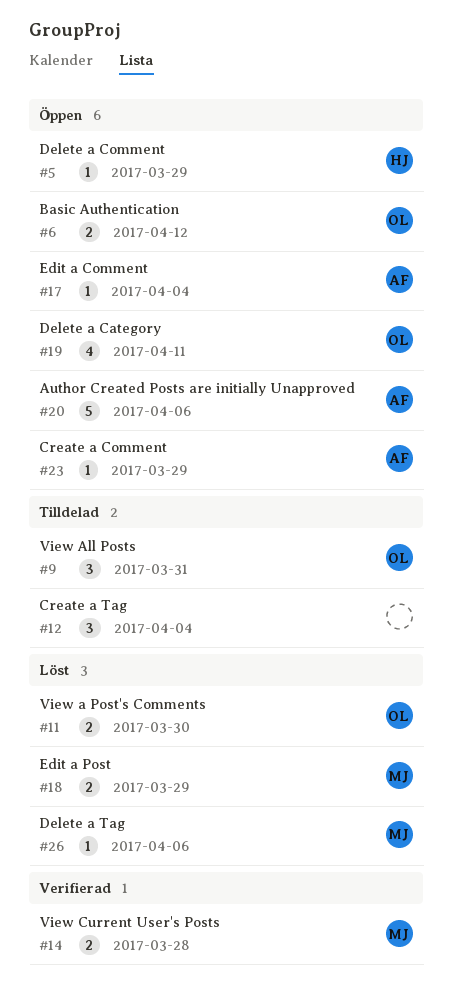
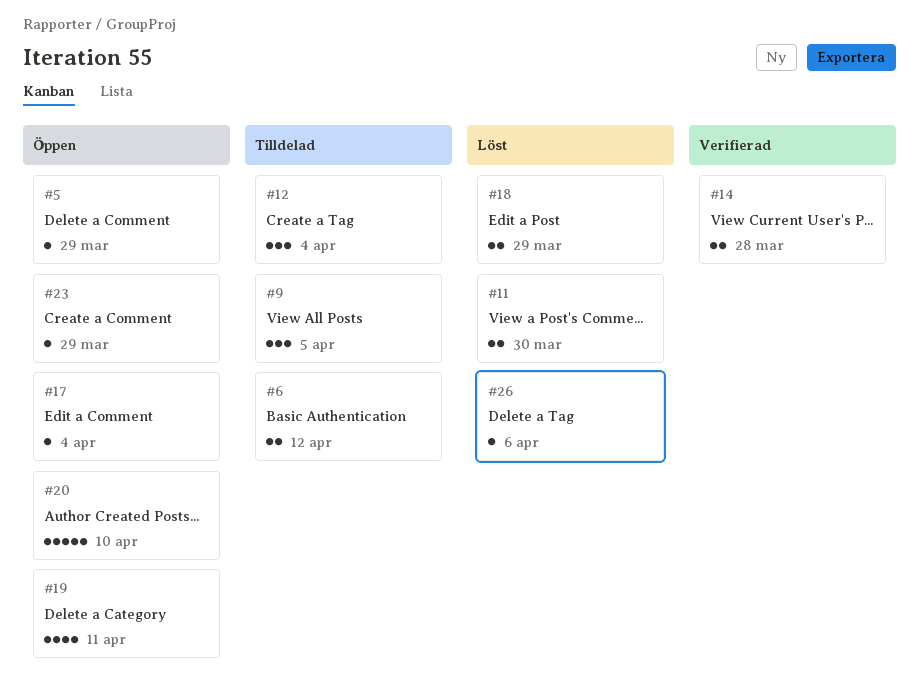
#6, status: Öppen -> Tilldelad
#9, due: Mar 31 -> Apr 5
#20, due: Apr 6 -> Apr 10

